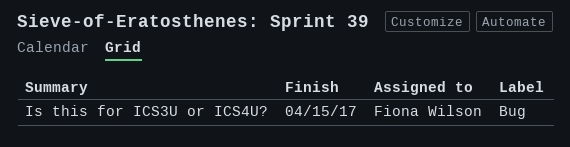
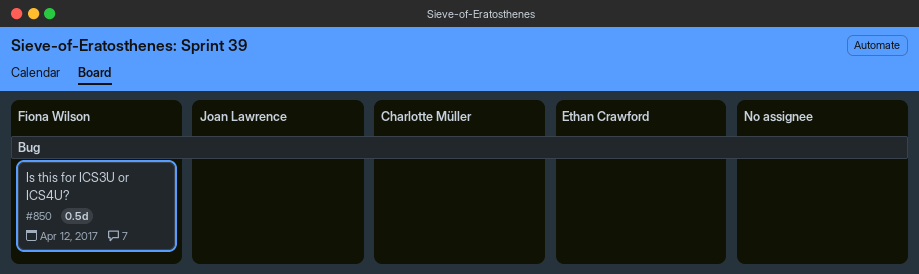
Is this for ICS3U or ICS4U?, due: Apr 15 -> Apr 12

